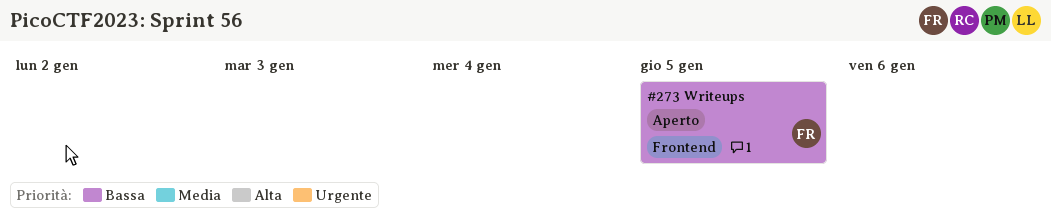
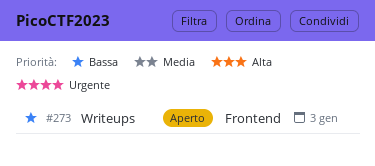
#273, due: Jan 5 -> Jan 3

